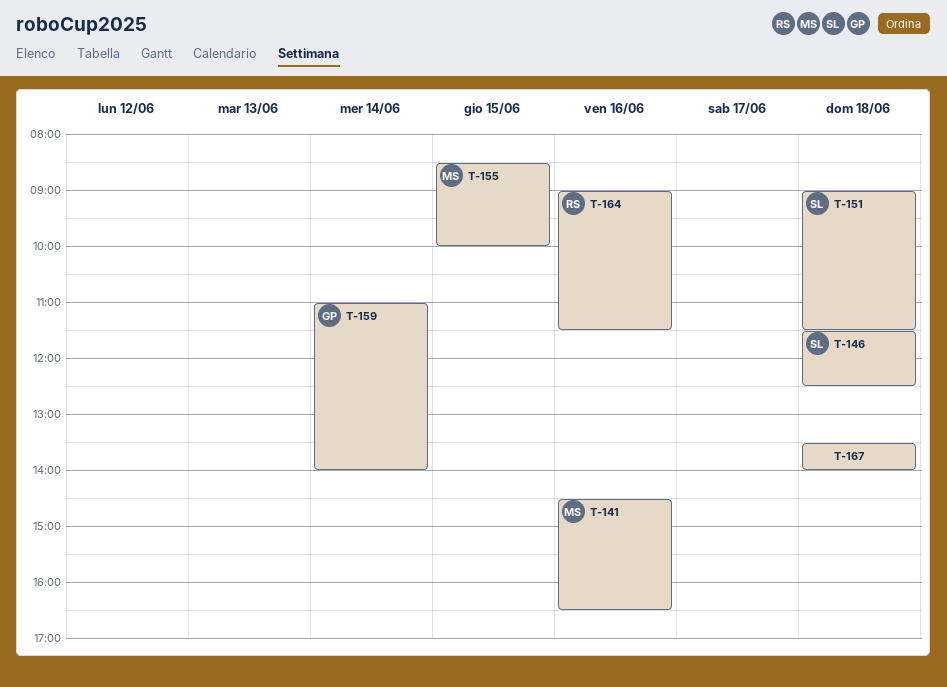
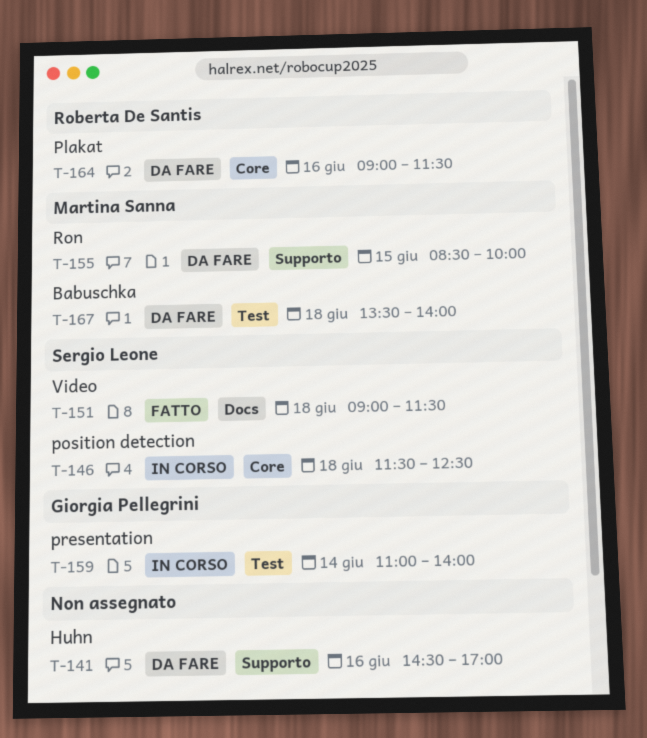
T-141, owner: Martina Sanna -> none
T-141, ends: 16:30 -> 17:00
T-167, owner: none -> Martina Sanna

